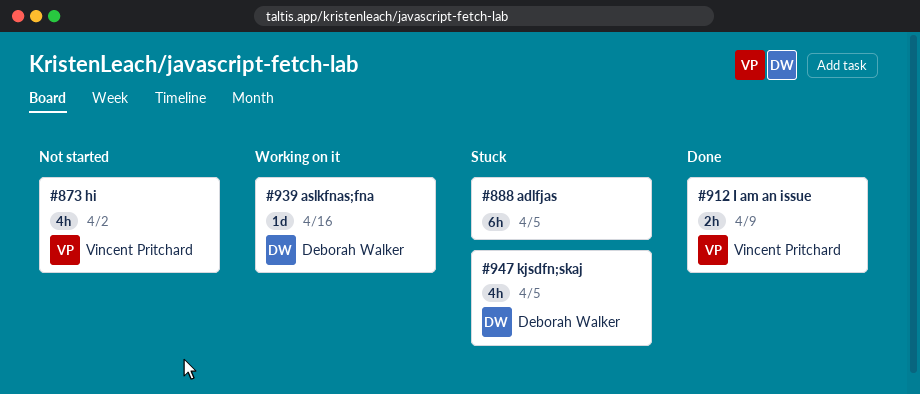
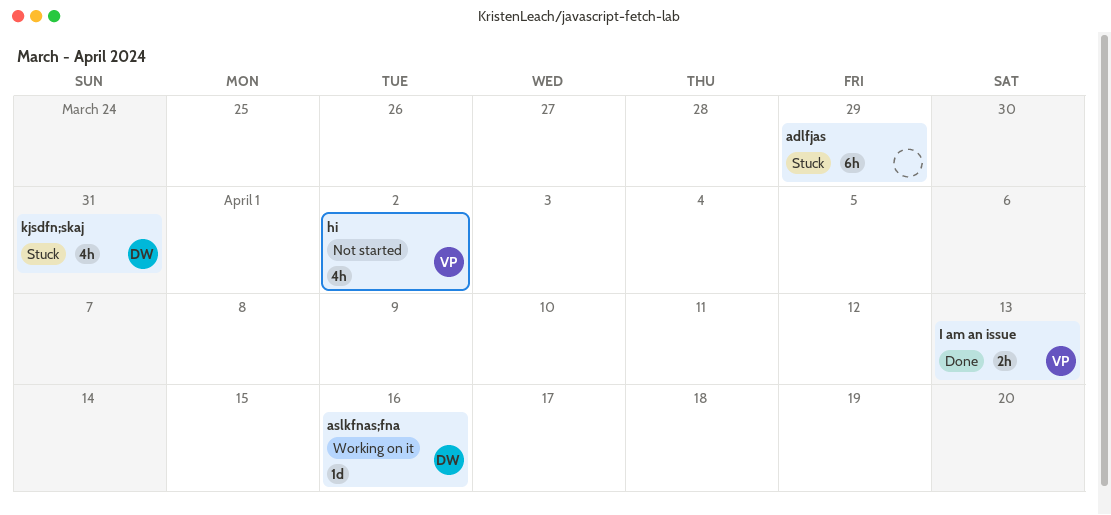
adlfjas, due: Apr 5 -> Mar 29
I am an issue, due: Apr 9 -> Apr 13
kjsdfn;skaj, due: Apr 5 -> Mar 31

